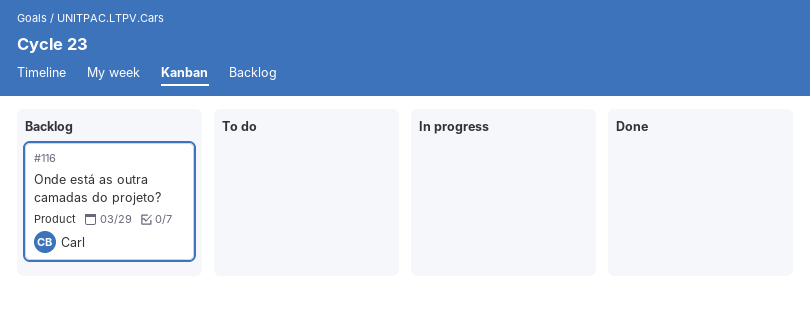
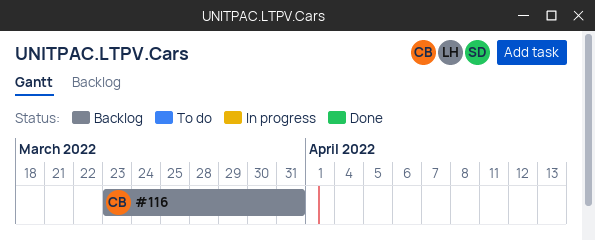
#116, due: Mar 29 -> Mar 31

